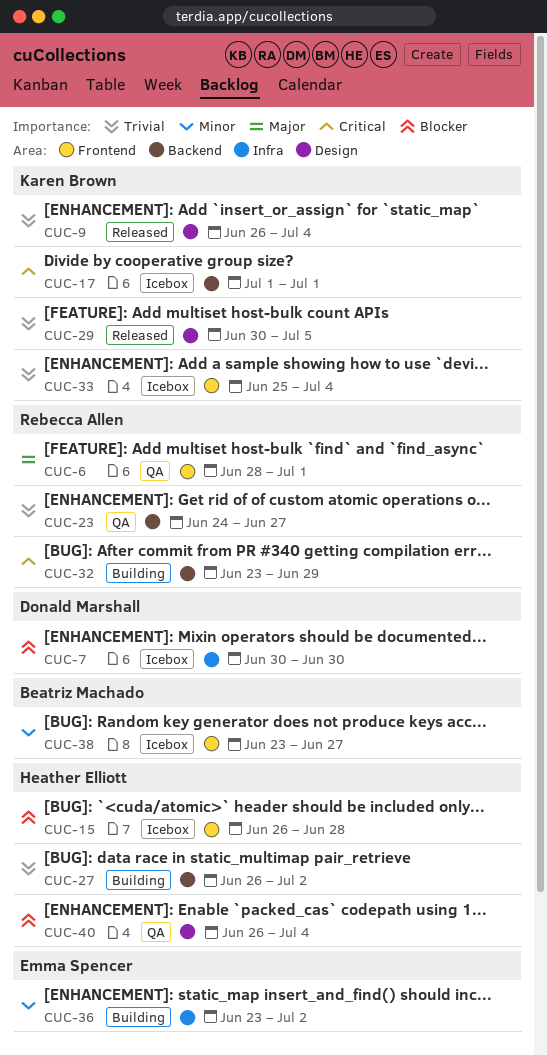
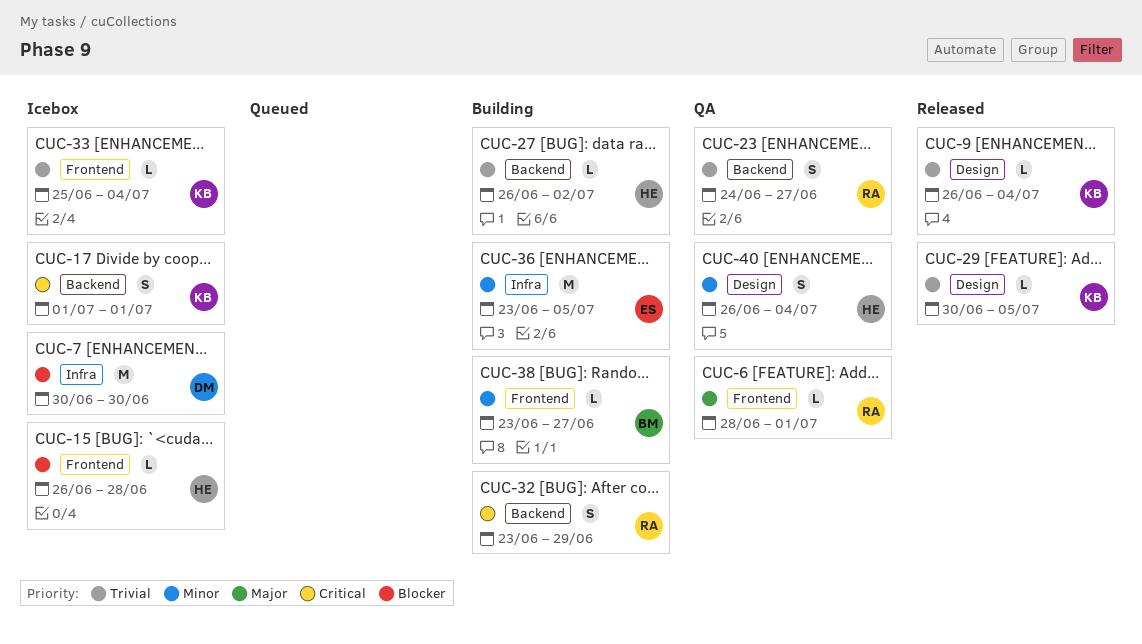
CUC-36, due: Jul 2 -> Jul 5
CUC-38, status: Icebox -> Building
CUC-40, priority: Blocker -> Minor

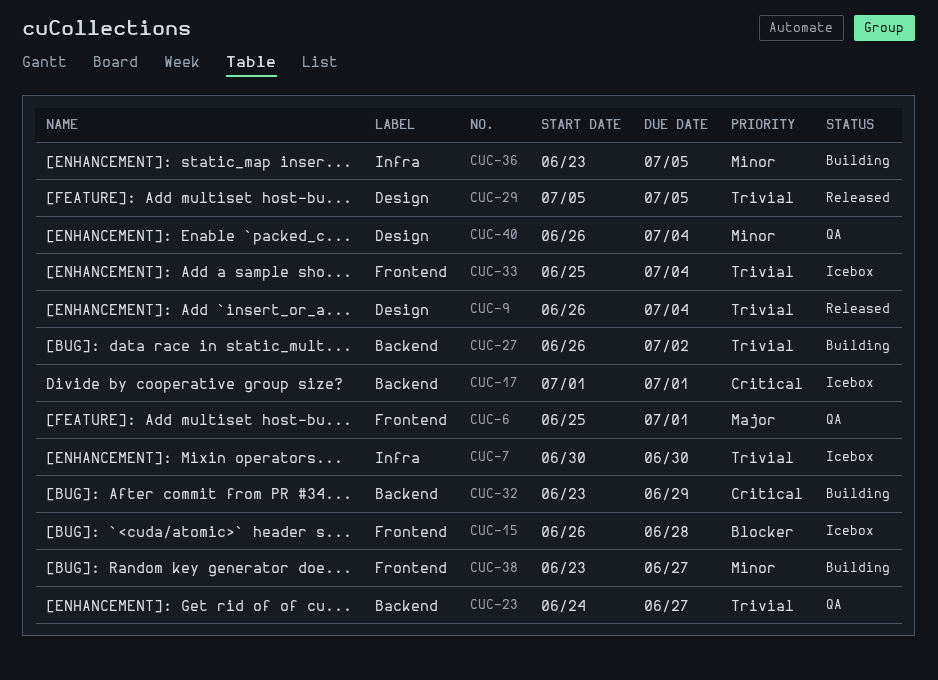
CUC-6, start: Jun 28 -> Jun 25
CUC-7, priority: Blocker -> Trivial
CUC-29, start: Jun 30 -> Jul 5

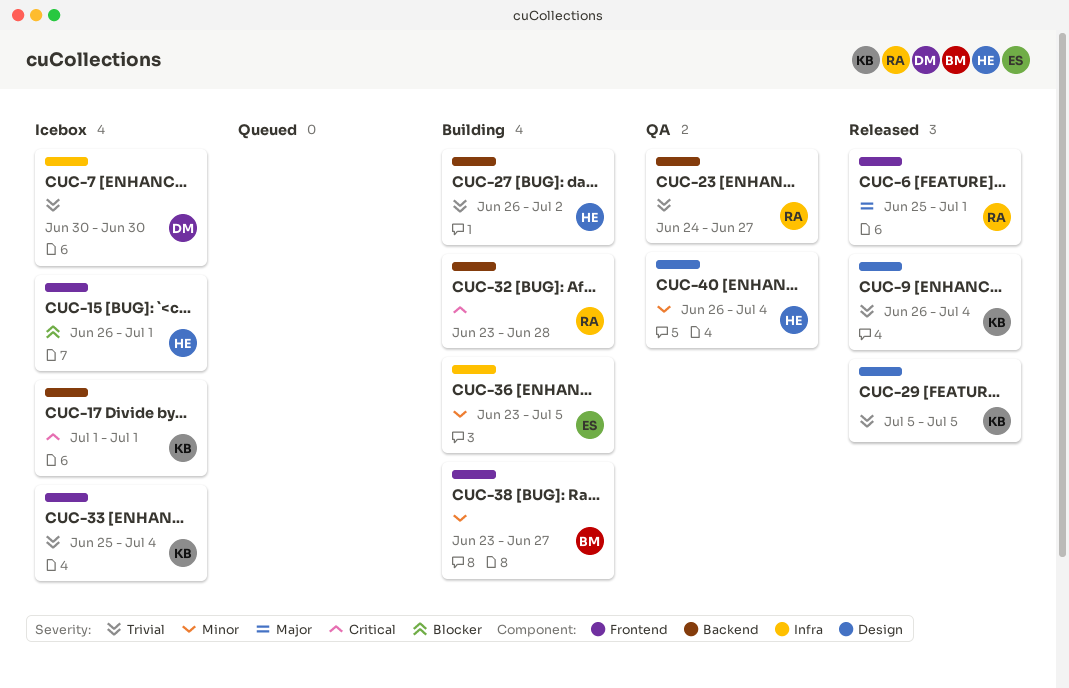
CUC-6, status: QA -> Released
CUC-15, due: Jun 28 -> Jul 1
CUC-32, due: Jun 29 -> Jun 28

